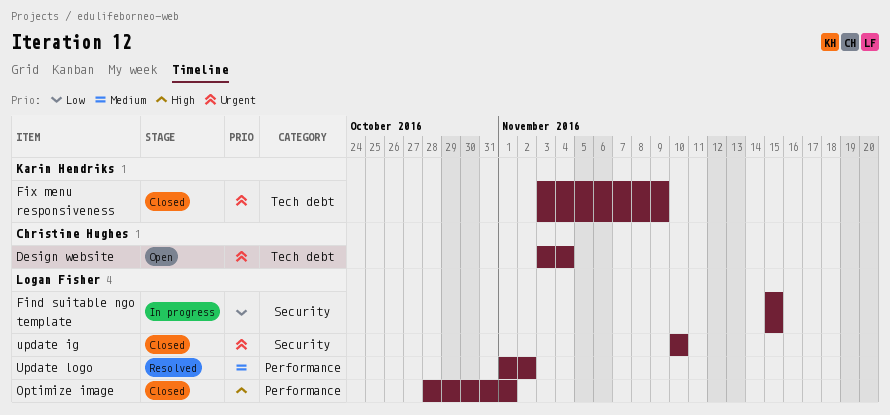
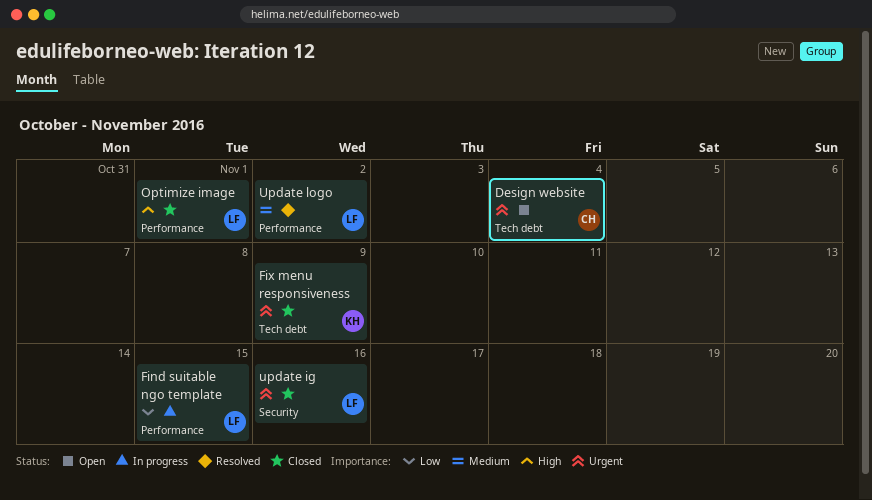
Find suitable ngo template, label: Security -> Performance
update ig, due: Nov 10 -> Nov 16

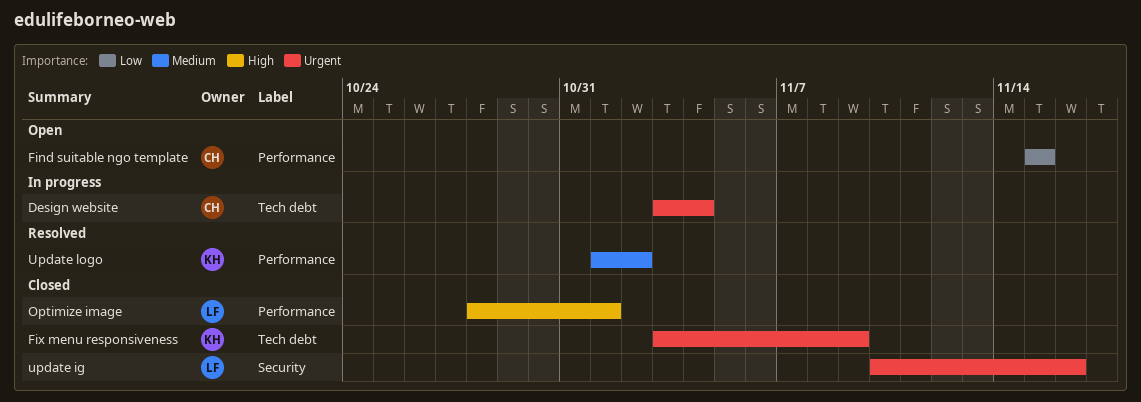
Design website, status: Open -> In progress
Find suitable ngo template, status: In progress -> Open
Find suitable ngo template, owner: LF -> CH
Update logo, owner: LF -> KH

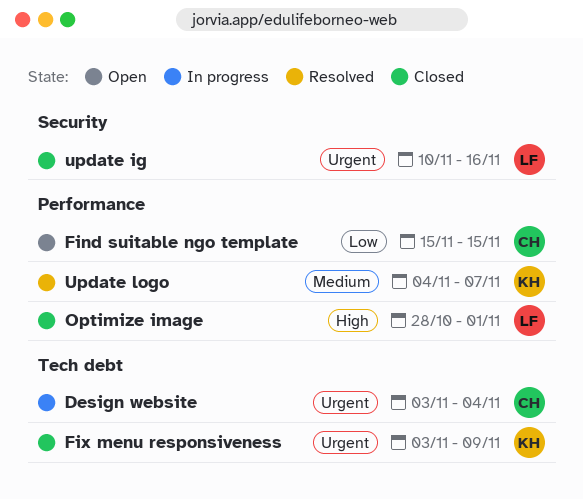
Update logo, start: Nov 1 -> Nov 4
Update logo, due: Nov 2 -> Nov 7

